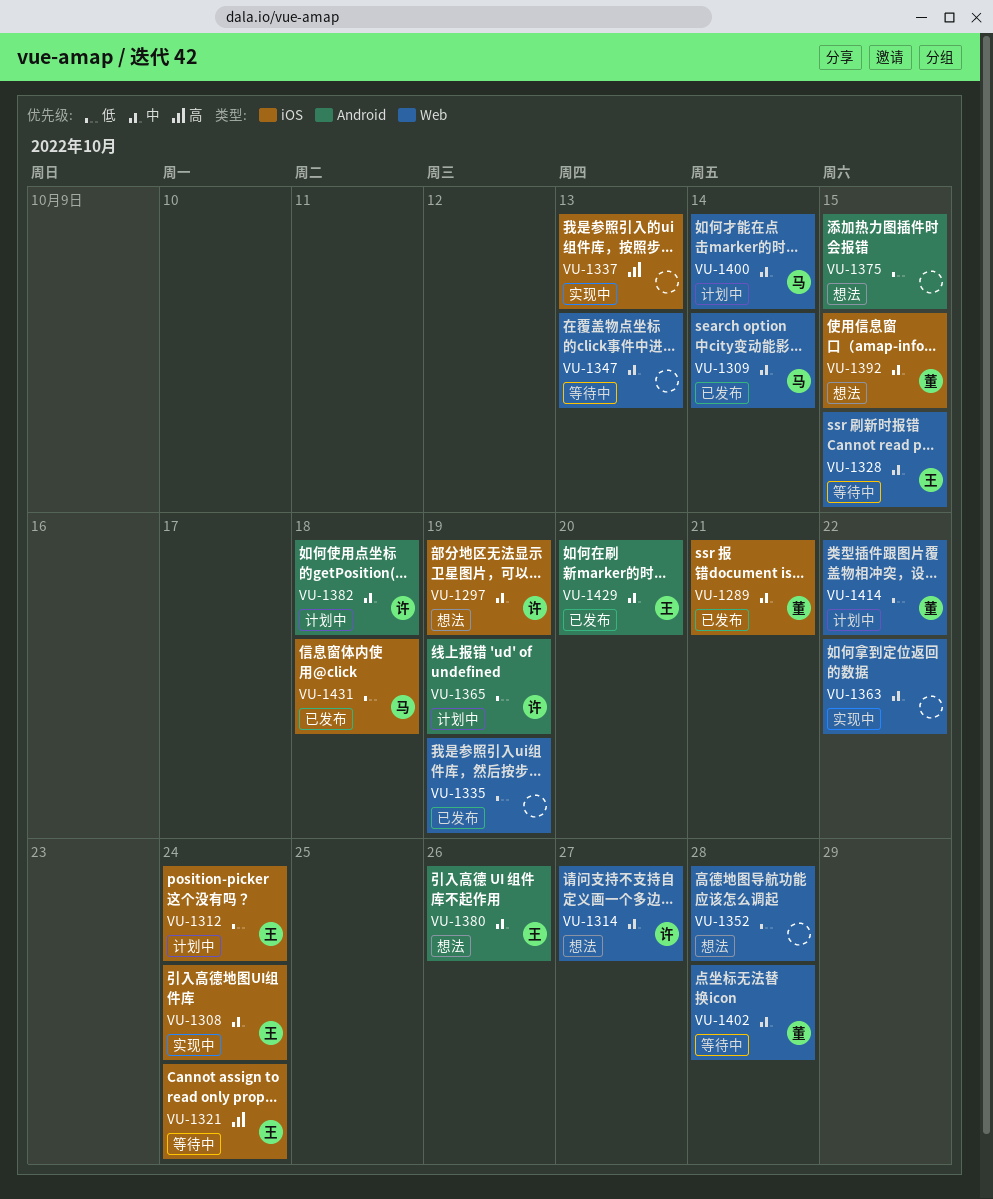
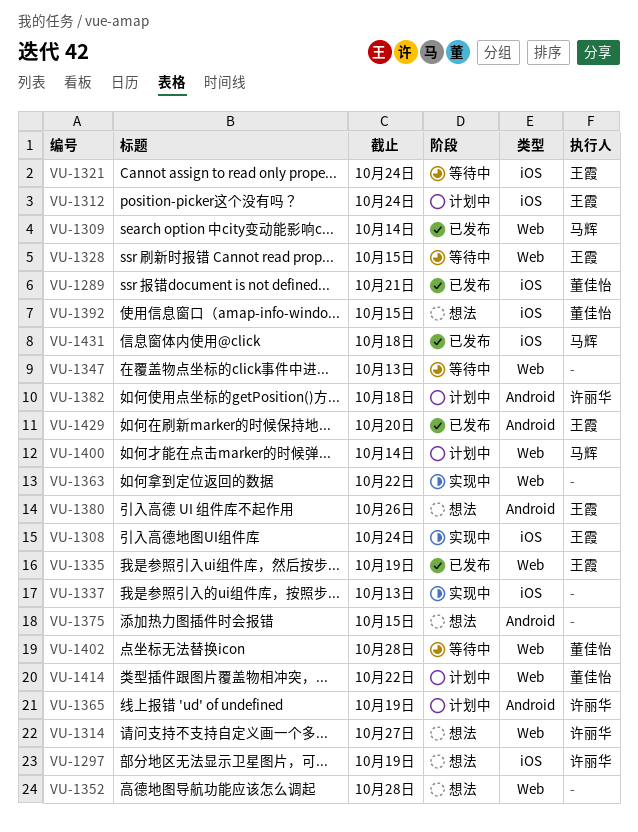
VU-1335, owner: none -> 王霞

